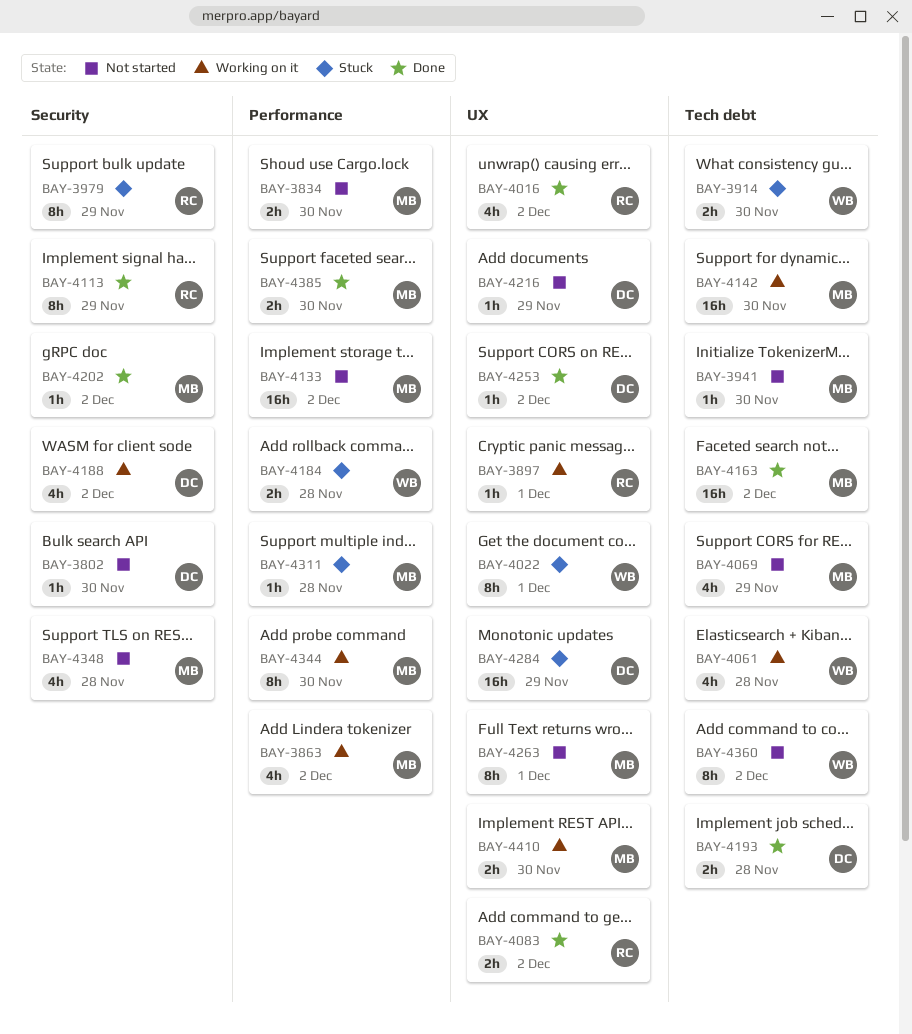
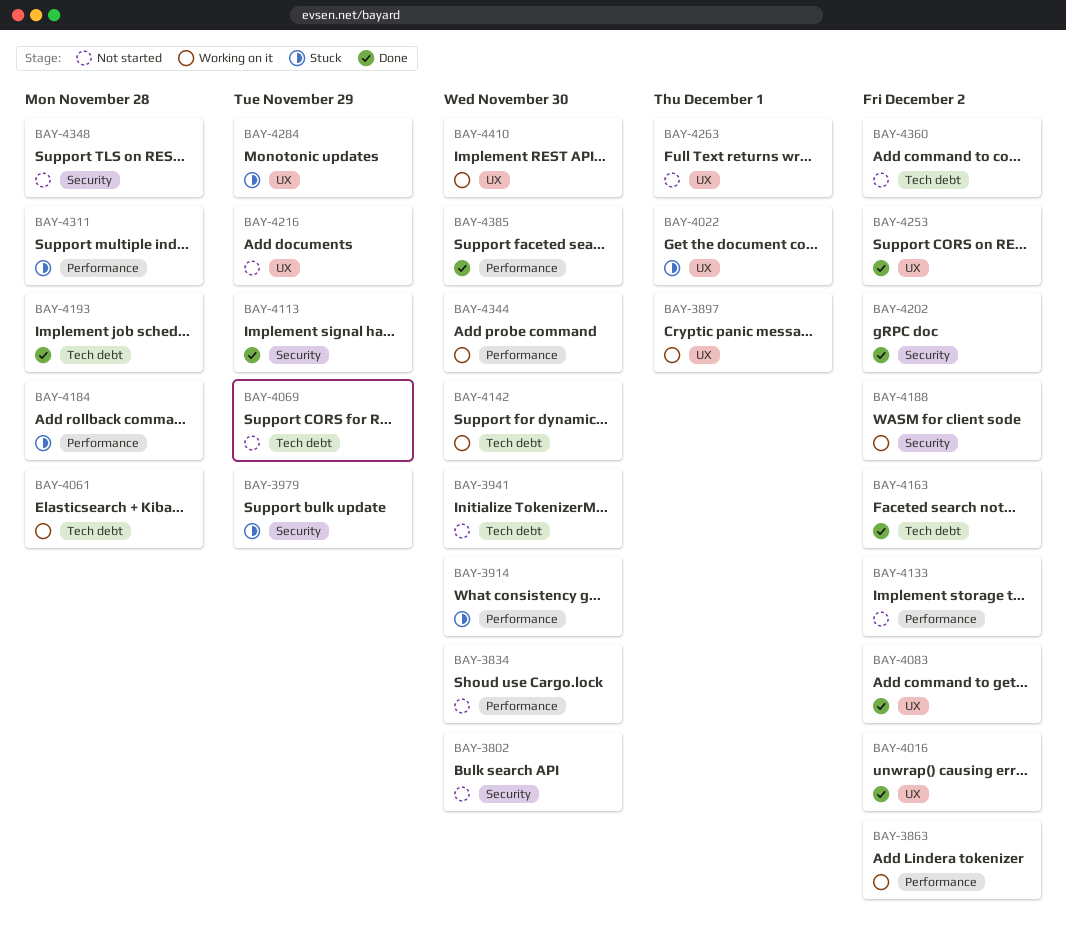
BAY-3914, label: Tech debt -> Performance

